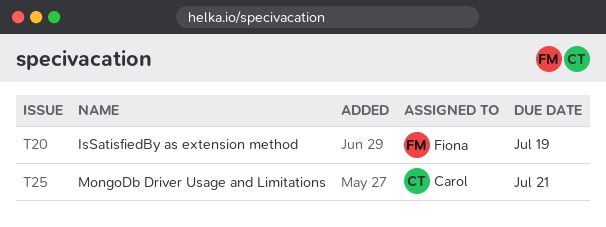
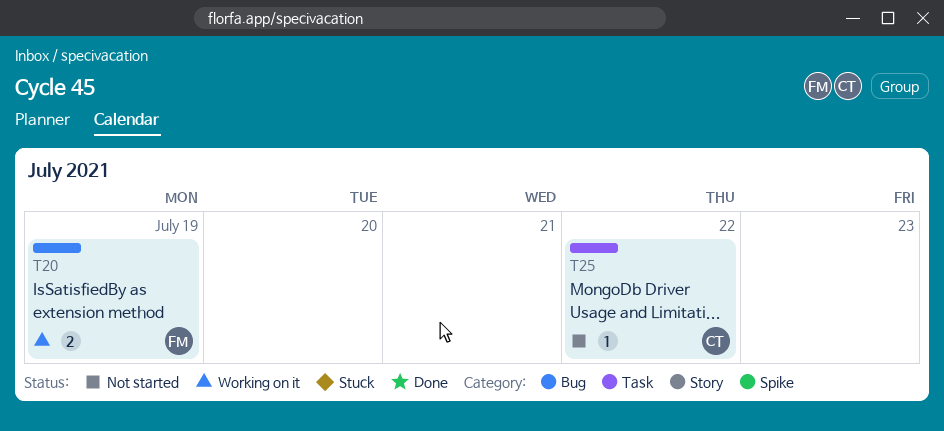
T25, due: Jul 21 -> Jul 22

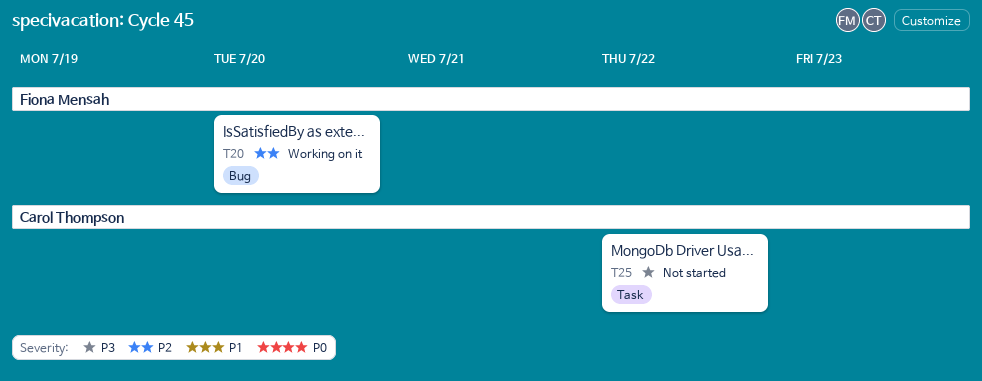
T20, due: Jul 19 -> Jul 20

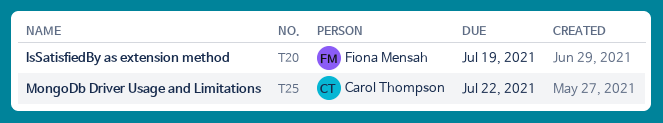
T20, due: Jul 20 -> Jul 19

